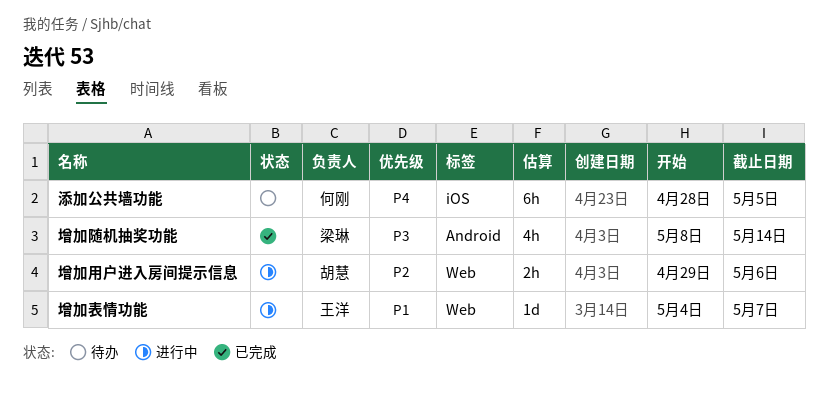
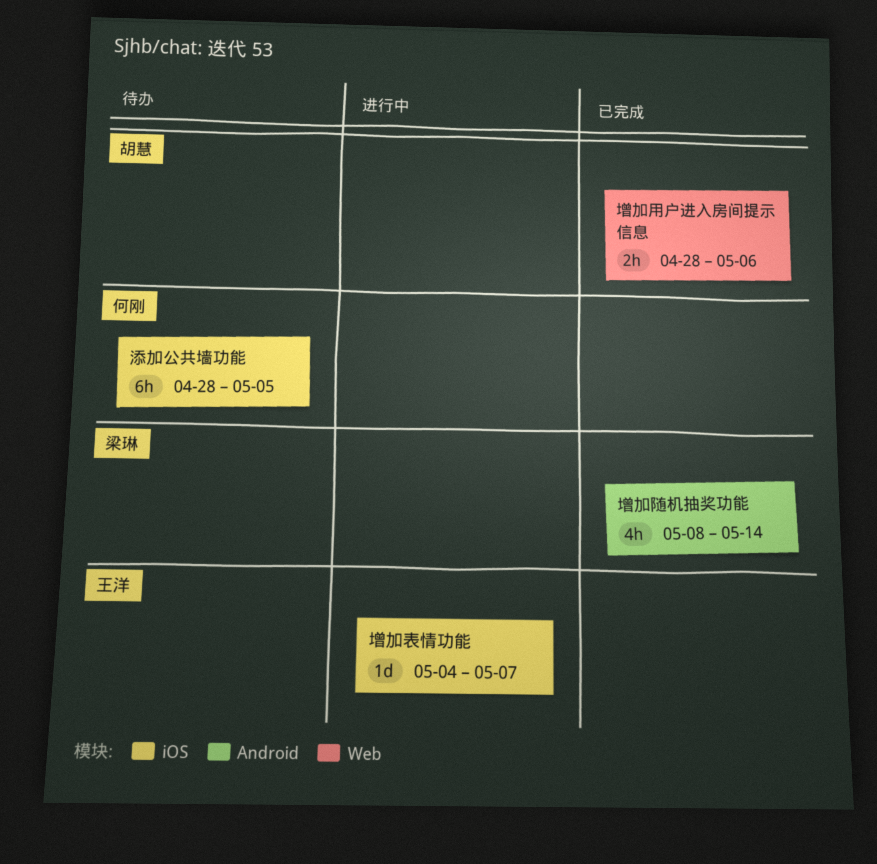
增加用户进入房间提示信息, status: 进行中 -> 已完成
增加用户进入房间提示信息, start: Apr 29 -> Apr 28
增加表情功能, label: Web -> iOS

